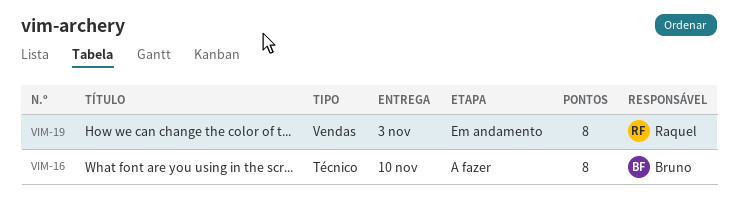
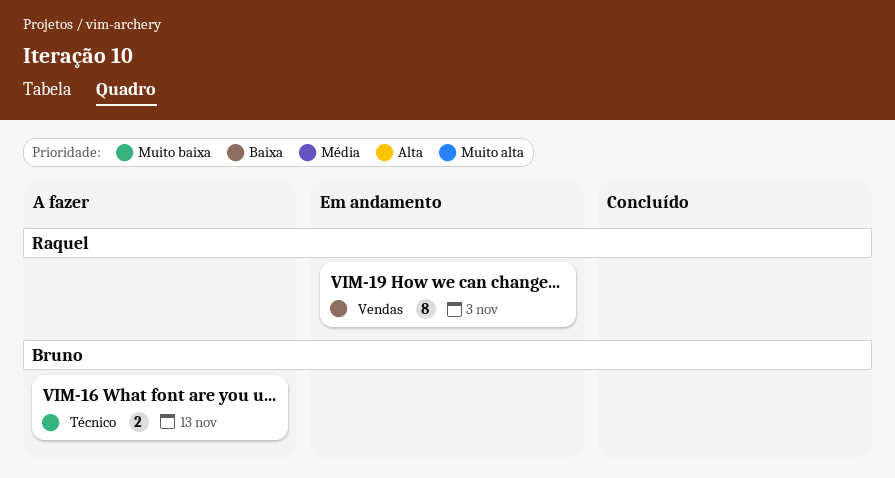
VIM-16, estimate: 8 -> 2
VIM-16, due: Nov 10 -> Nov 13

